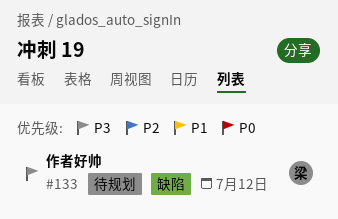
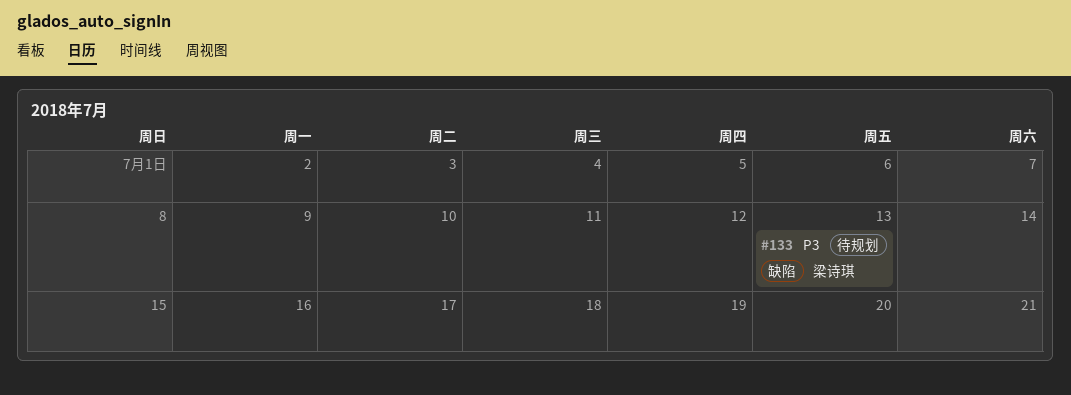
#133, due: Jul 12 -> Jul 13

